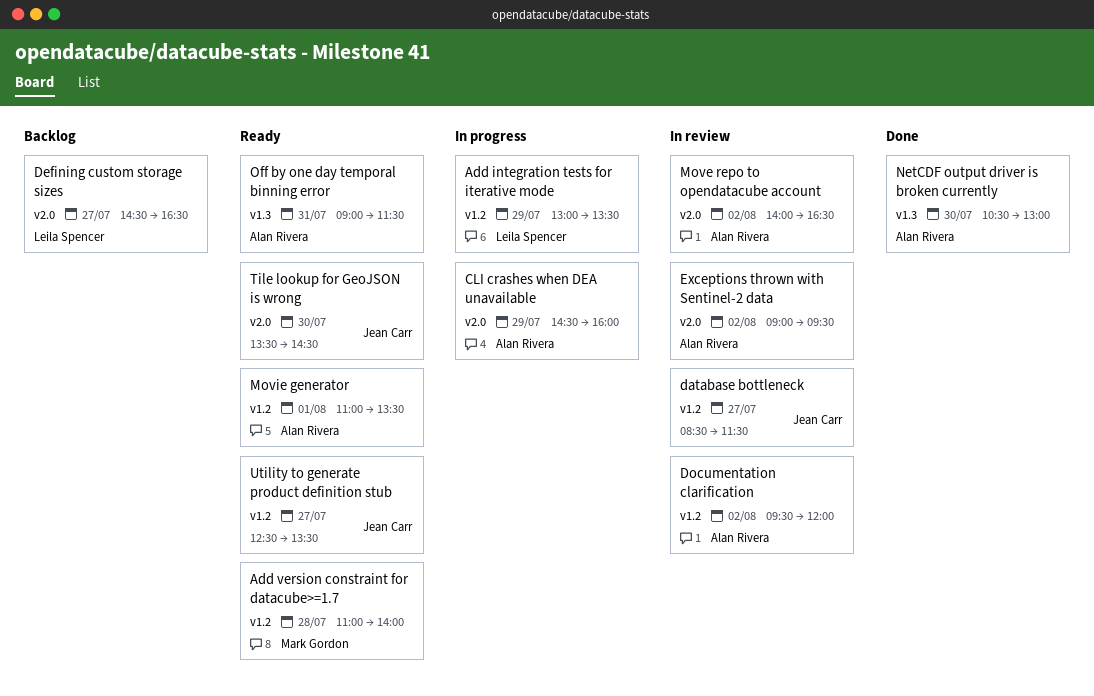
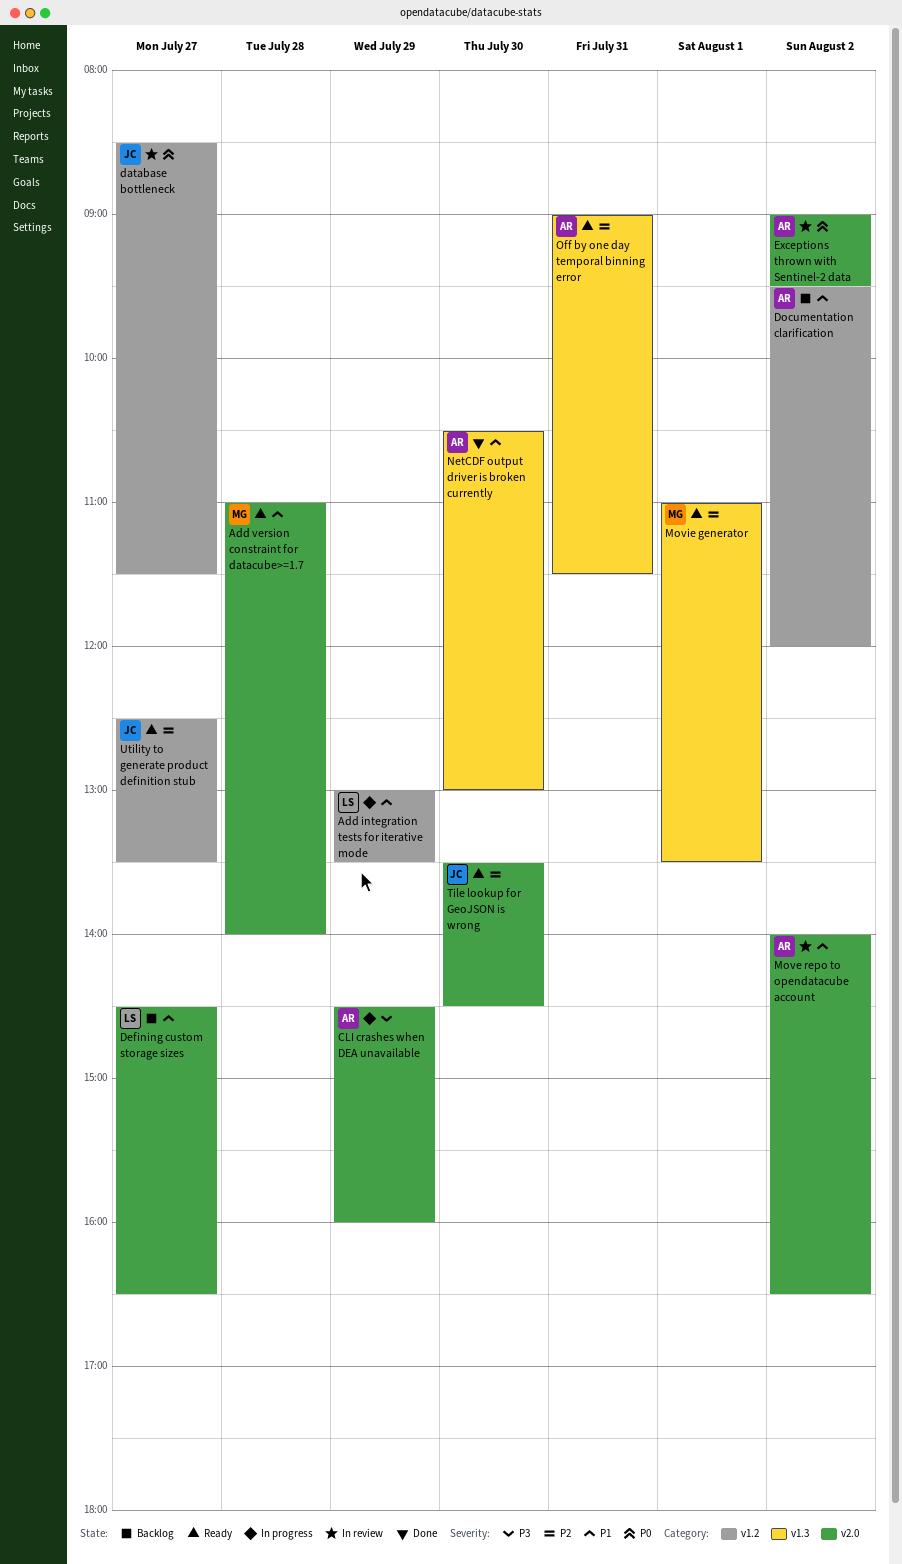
Add version constraint for datacube>=1.7, label: v1.2 -> v2.0
Documentation clarification, status: In review -> Backlog
Movie generator, owner: Alan Rivera -> Mark Gordon
Movie generator, label: v1.2 -> v1.3

